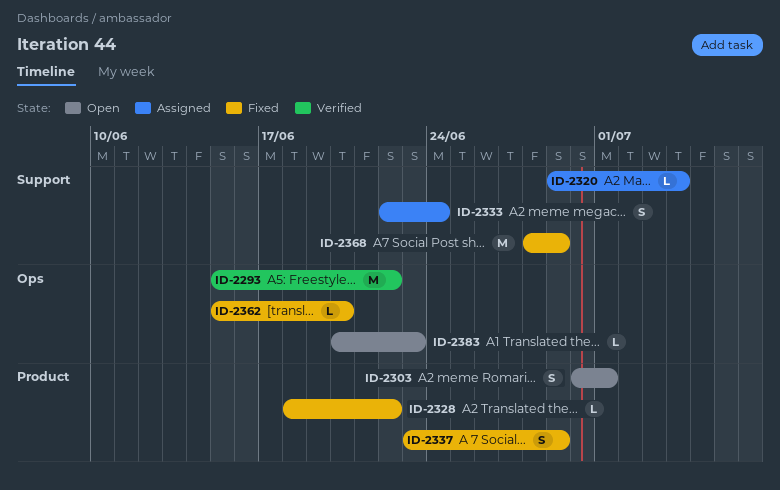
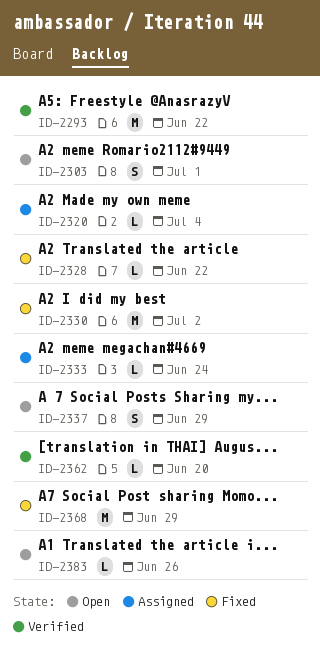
ID-2330: none -> present
ID-2333, estimate: S -> L
ID-2337, status: Fixed -> Open
ID-2362, status: Fixed -> Verified
ID-2383, due: Jun 23 -> Jun 26

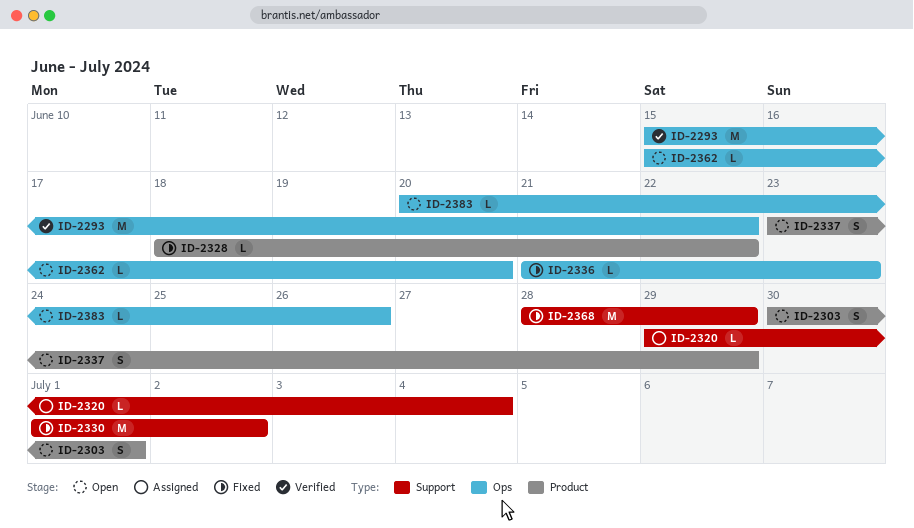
ID-2333: present -> none
ID-2336: none -> present
ID-2362, status: Verified -> Open

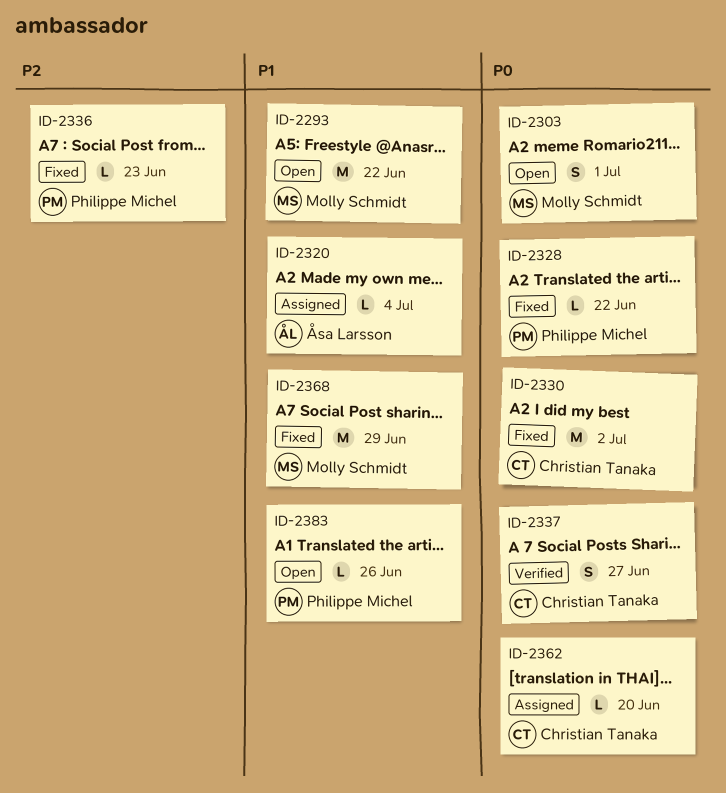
ID-2293, status: Verified -> Open
ID-2337, status: Open -> Verified
ID-2337, due: Jun 29 -> Jun 27
ID-2362, status: Open -> Assigned

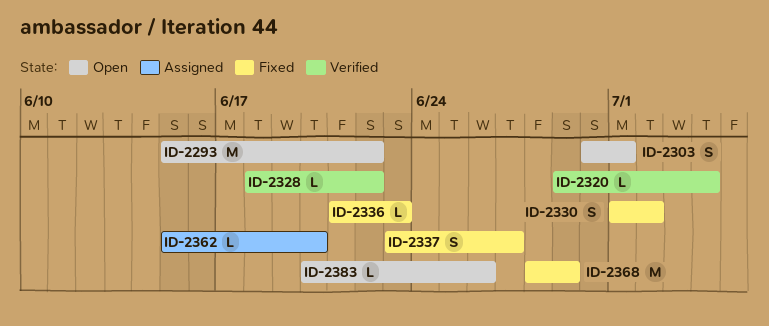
ID-2320, status: Assigned -> Verified
ID-2328, status: Fixed -> Verified
ID-2330, estimate: M -> S
ID-2337, status: Verified -> Fixed

